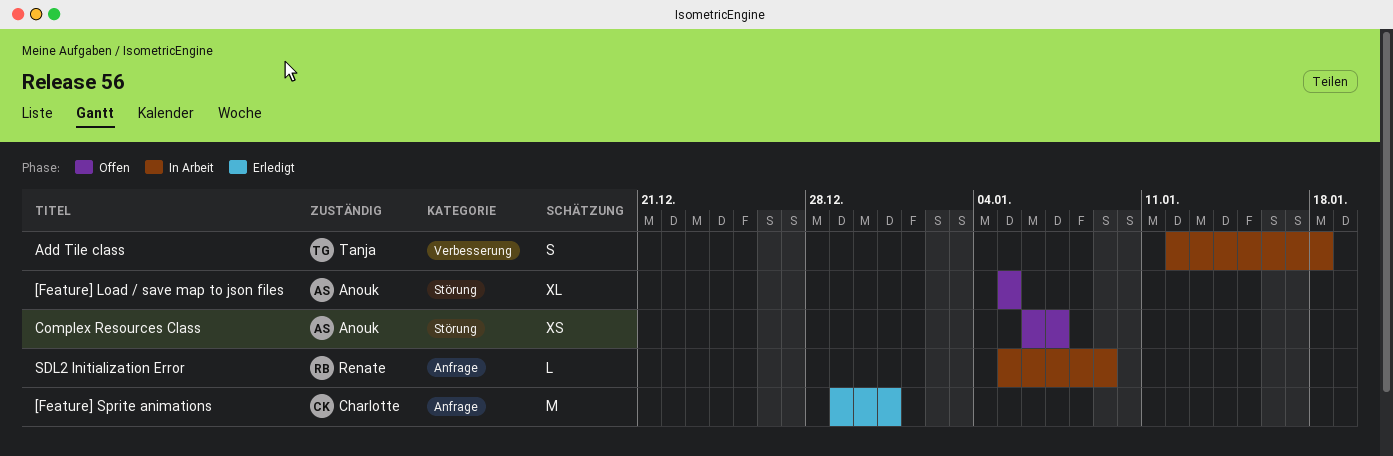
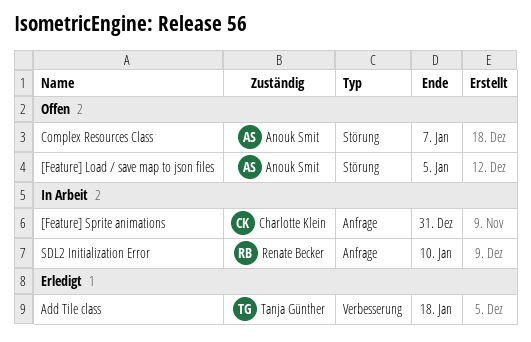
[Feature] Sprite animations, status: Erledigt -> In Arbeit
Add Tile class, status: In Arbeit -> Erledigt
SDL2 Initialization Error, due: Jan 9 -> Jan 10

